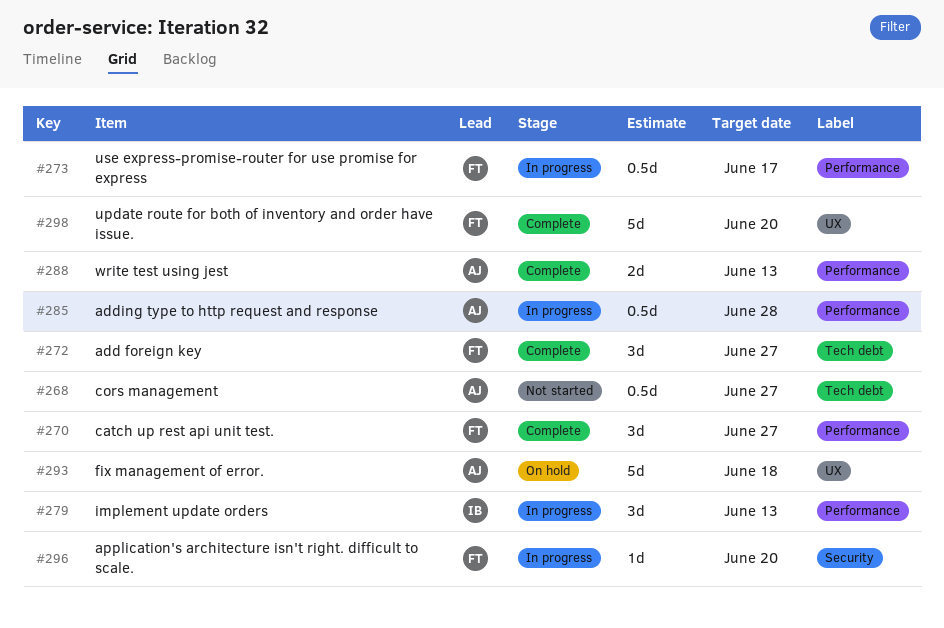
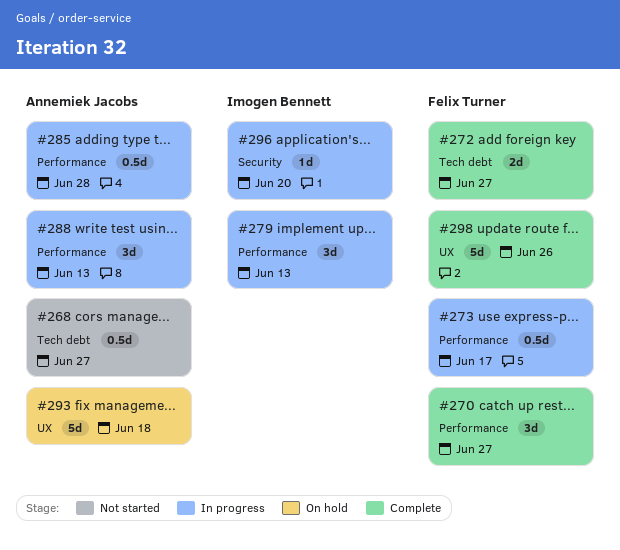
#272, estimate: 3d -> 2d
#288, status: Complete -> In progress
#288, estimate: 2d -> 3d
#296, owner: Felix Turner -> Imogen Bennett
#298, due: Jun 20 -> Jun 26

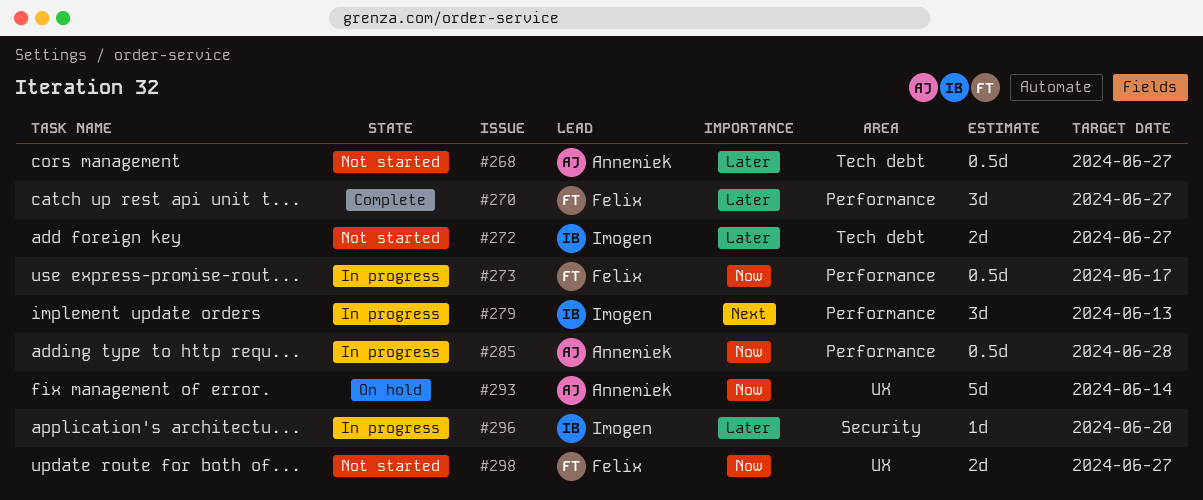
#272, status: Complete -> Not started
#272, owner: Felix Turner -> Imogen Bennett
#288: present -> none
#293, due: Jun 18 -> Jun 14
#298, status: Complete -> Not started
#298, estimate: 5d -> 2d
#298, due: Jun 26 -> Jun 27

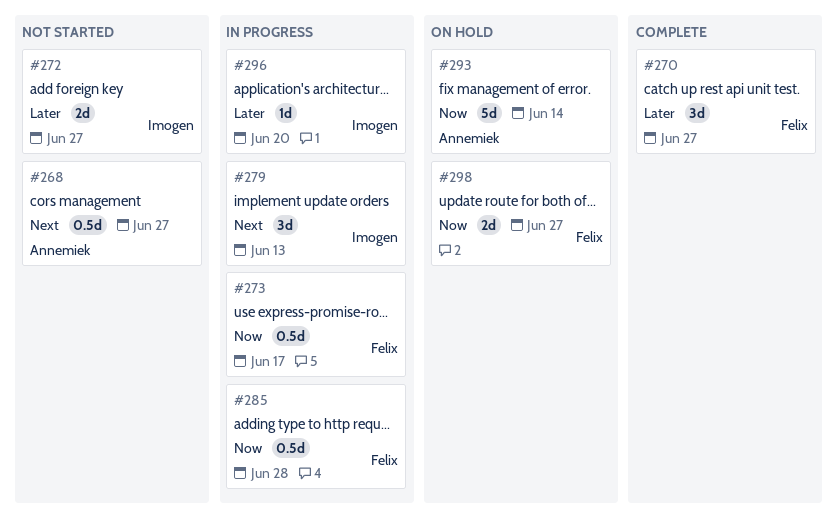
#268, priority: Later -> Next
#285, owner: Annemiek -> Felix
#298, status: Not started -> On hold

